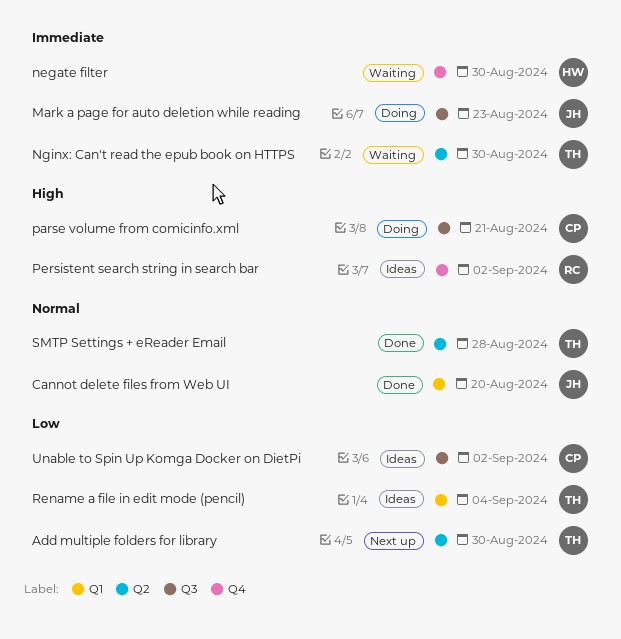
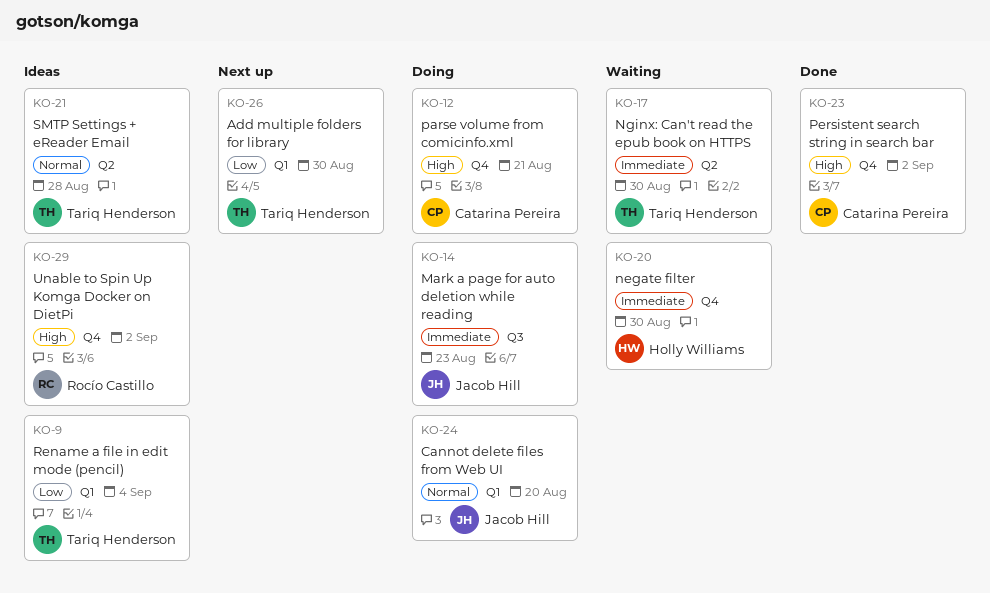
Add multiple folders for library, label: Q2 -> Q1
Cannot delete files from Web UI, status: Done -> Doing
parse volume from comicinfo.xml, label: Q3 -> Q4
Persistent search string in search bar, status: Ideas -> Done
Persistent search string in search bar, owner: Rocío Castillo -> Catarina Pereira
SMTP Settings + eReader Email, status: Done -> Ideas
Unable to Spin Up Komga Docker on DietPi, owner: Catarina Pereira -> Rocío Castillo
Unable to Spin Up Komga Docker on DietPi, priority: Low -> High
Unable to Spin Up Komga Docker on DietPi, label: Q3 -> Q4

